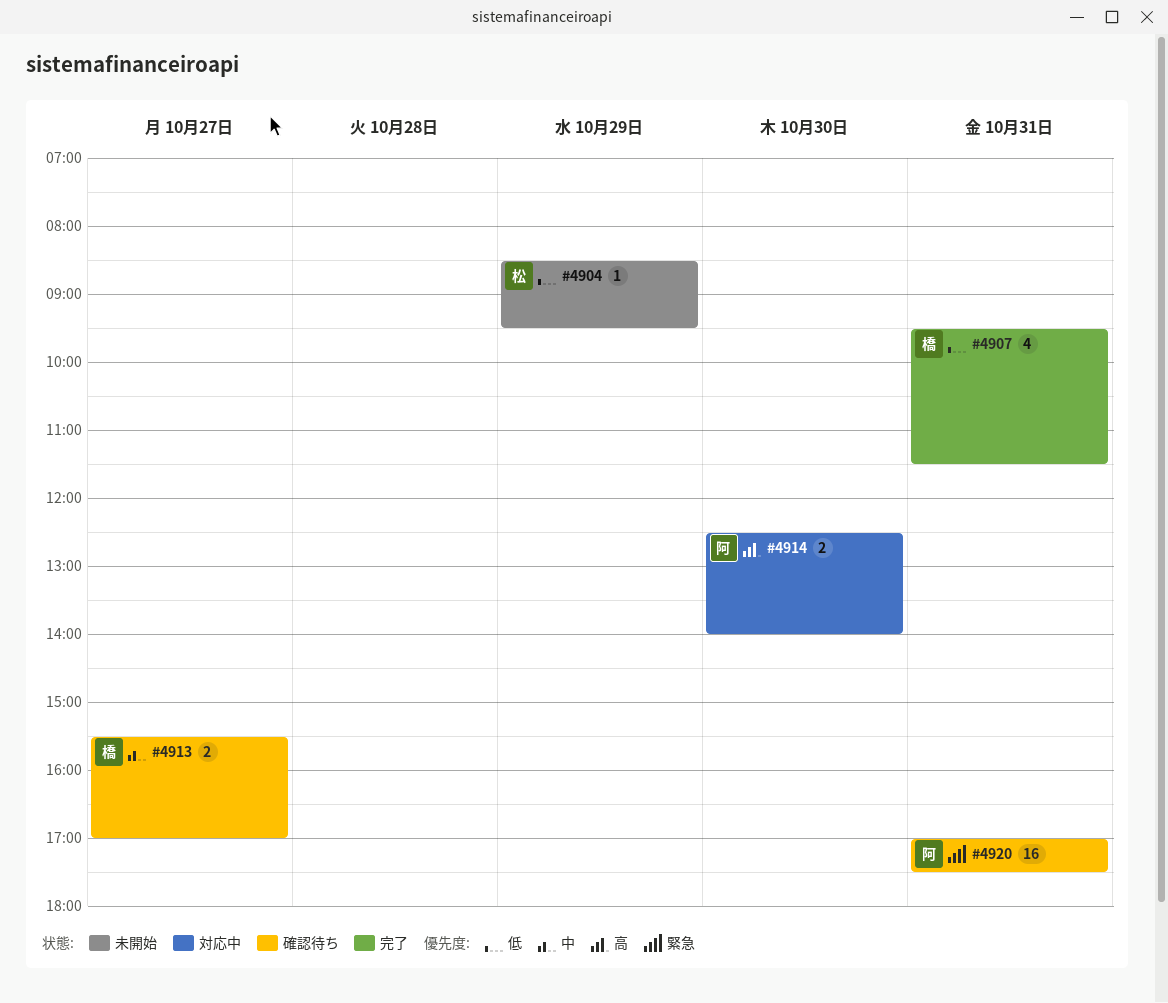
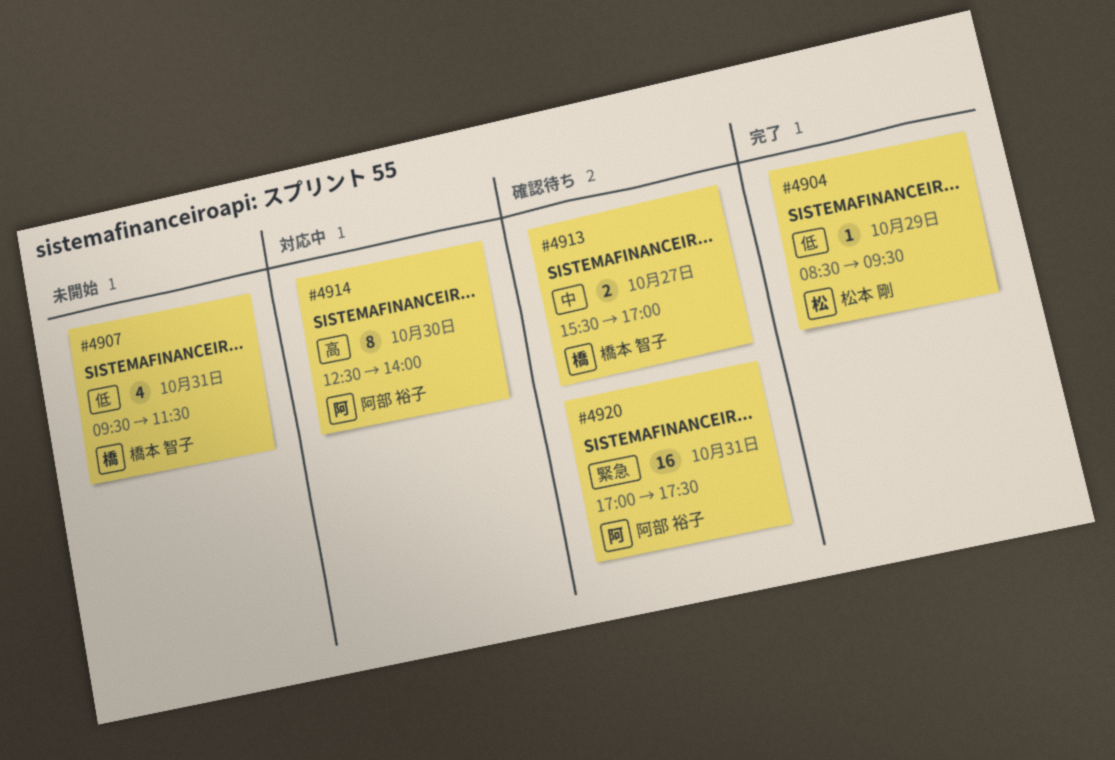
#4904, status: 未開始 -> 完了
#4907, status: 完了 -> 未開始
#4914, estimate: 2 -> 8

